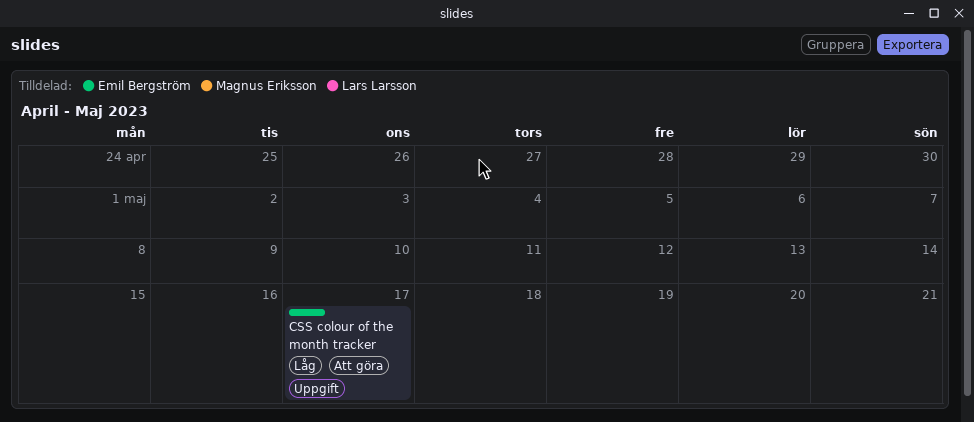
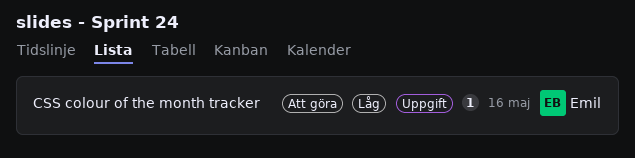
CSS colour of the month tracker, due: May 17 -> May 16

